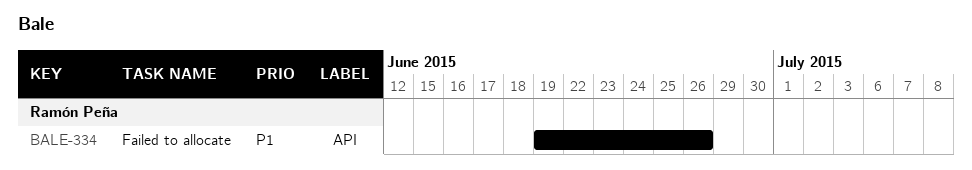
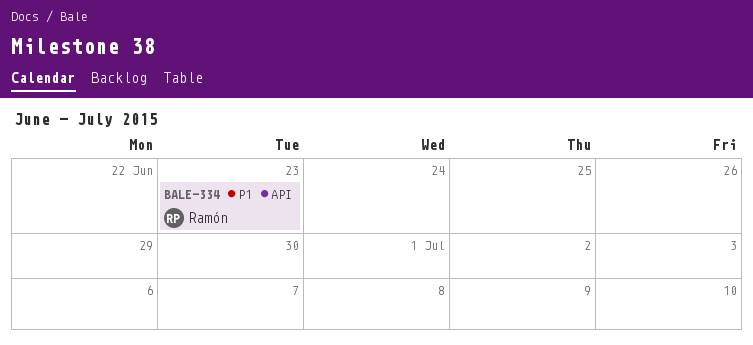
BALE-334, due: Jun 26 -> Jun 23

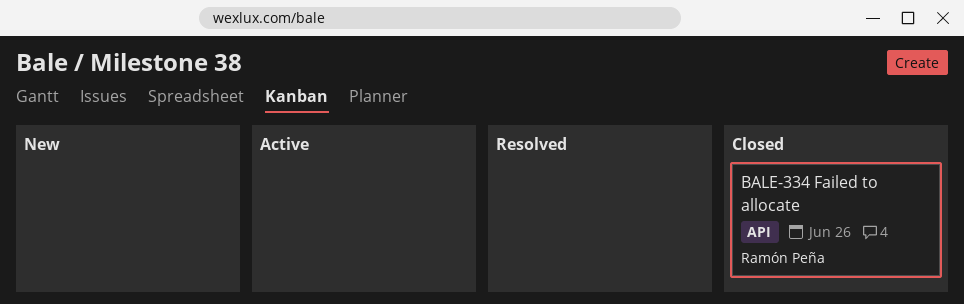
BALE-334, due: Jun 23 -> Jun 26

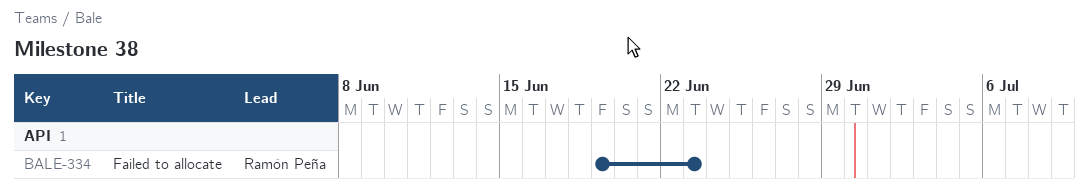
BALE-334, due: Jun 26 -> Jun 23

